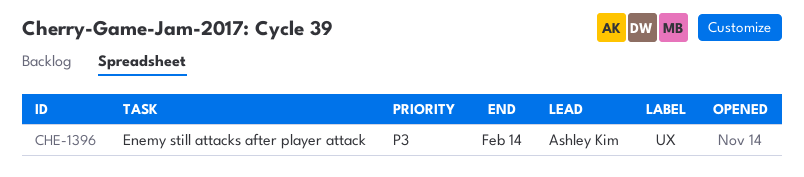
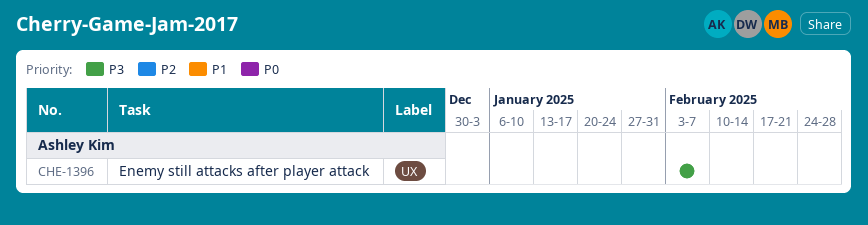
CHE-1396, due: Feb 14 -> Feb 7

